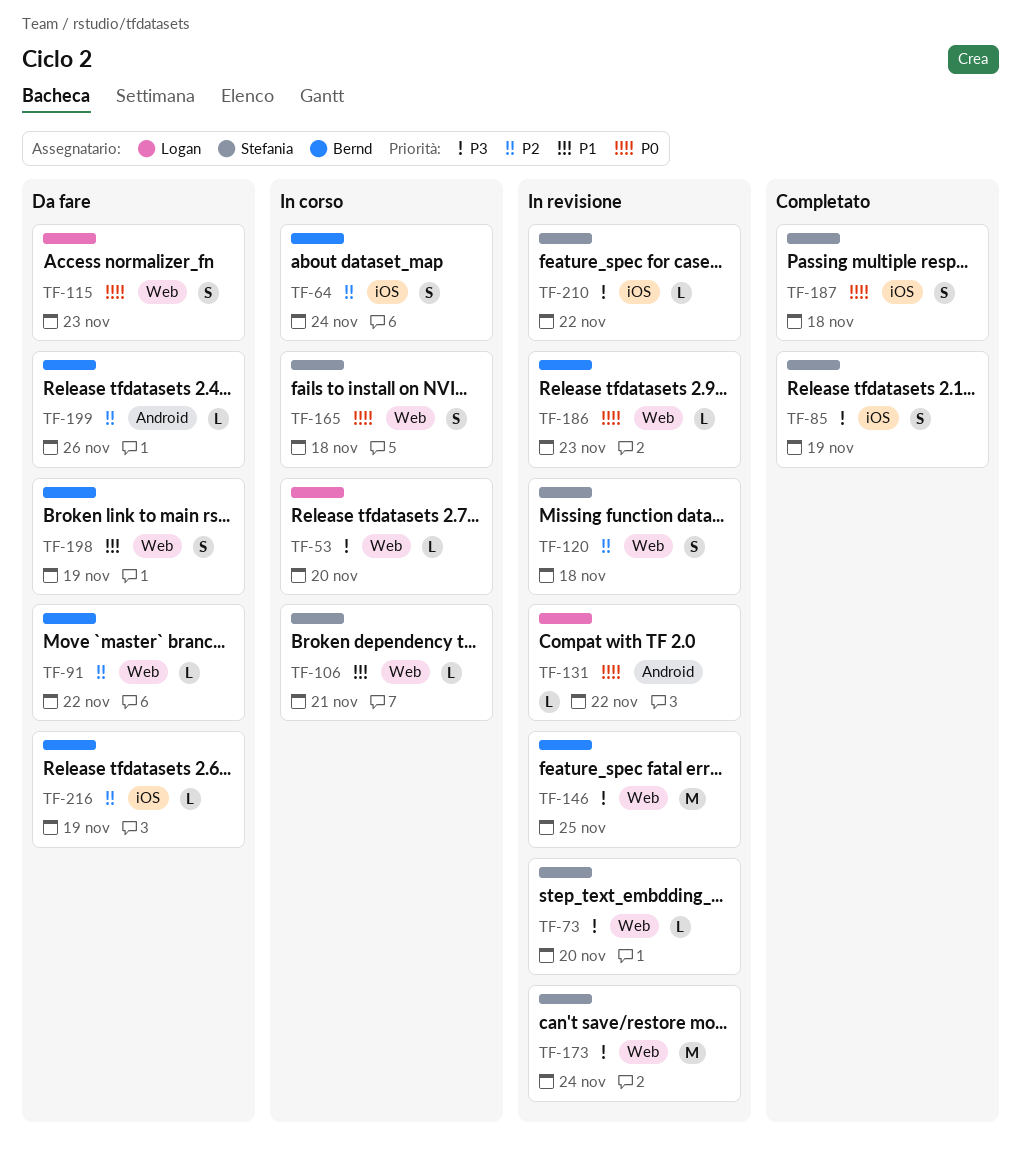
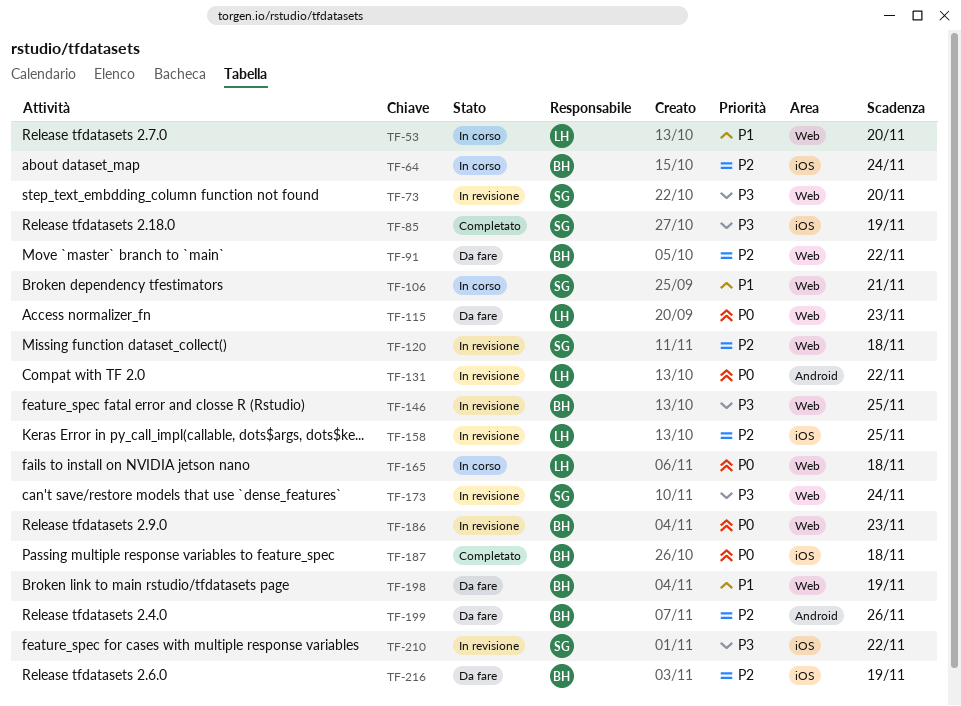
TF-53, priority: P3 -> P1
TF-158: none -> present
TF-165, owner: Stefania -> Logan
TF-187, owner: Stefania -> Bernd

